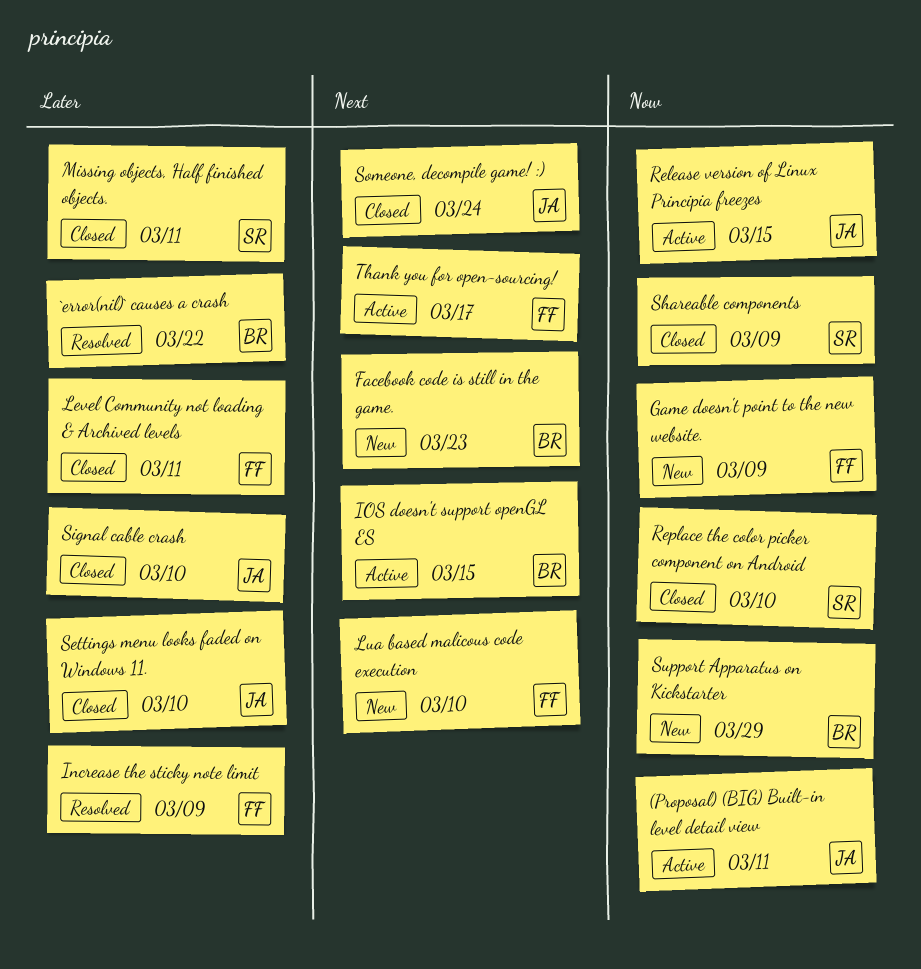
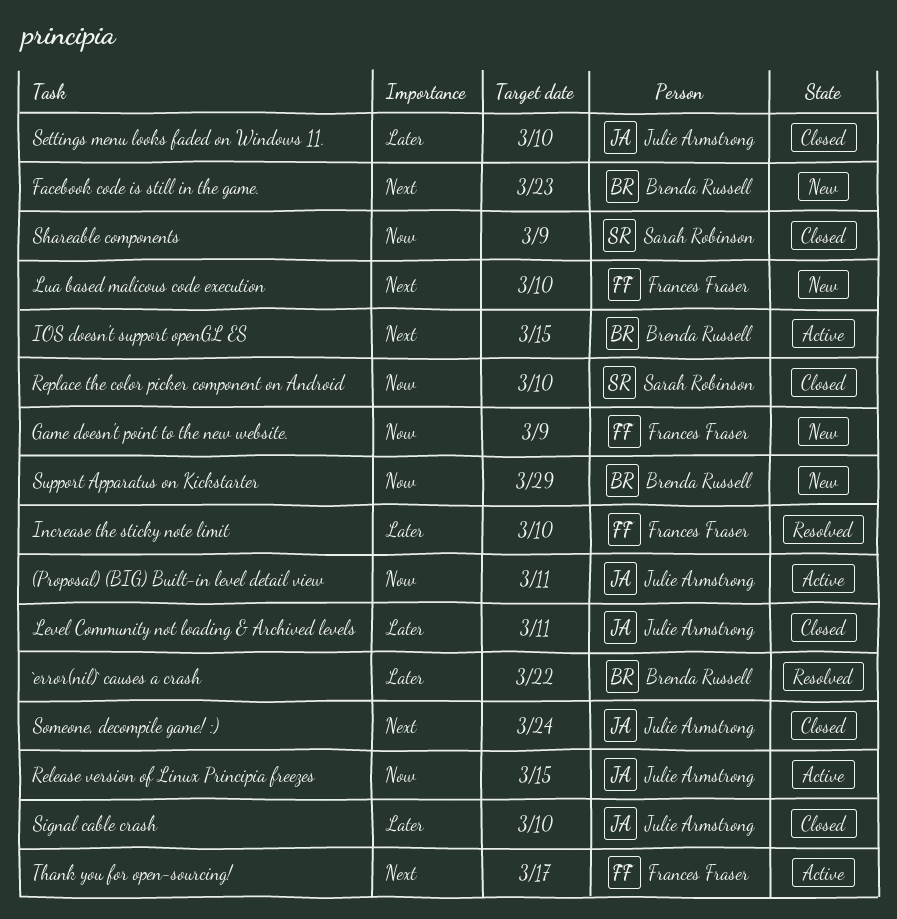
Increase the sticky note limit, due: Mar 9 -> Mar 10
Level Community not loading & Archived levels, owner: Frances Fraser -> Julie Armstrong
Missing objects, Half finished objects.: present -> none

